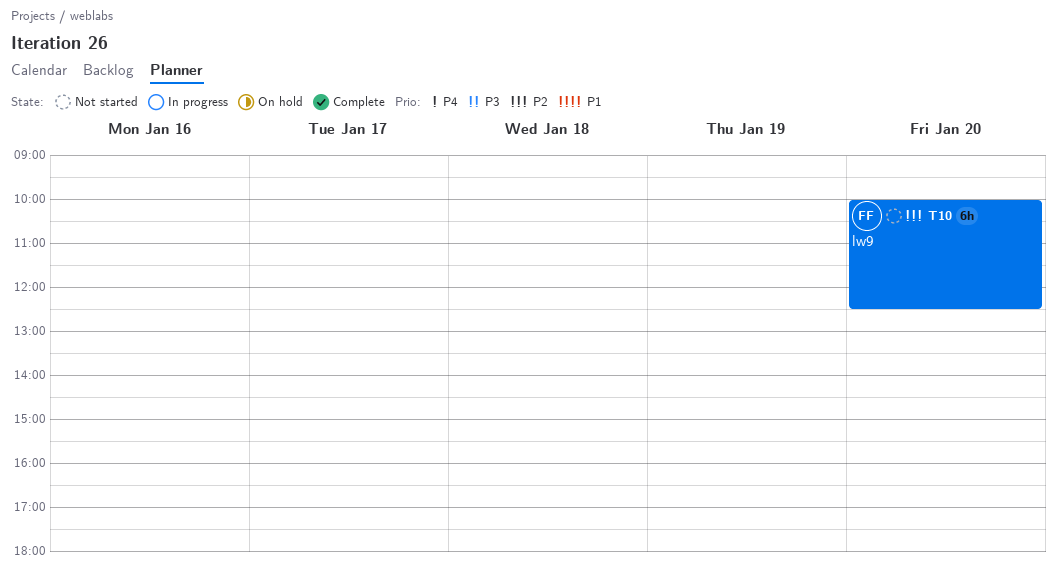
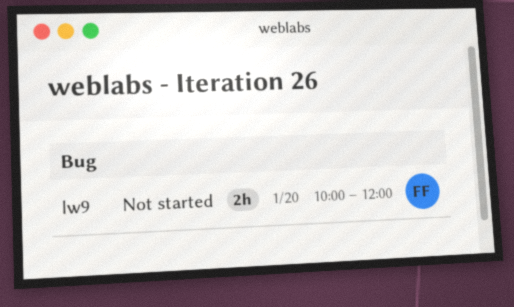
lw9, estimate: 6h -> 2h
lw9, ends: 12:30 -> 12:00

